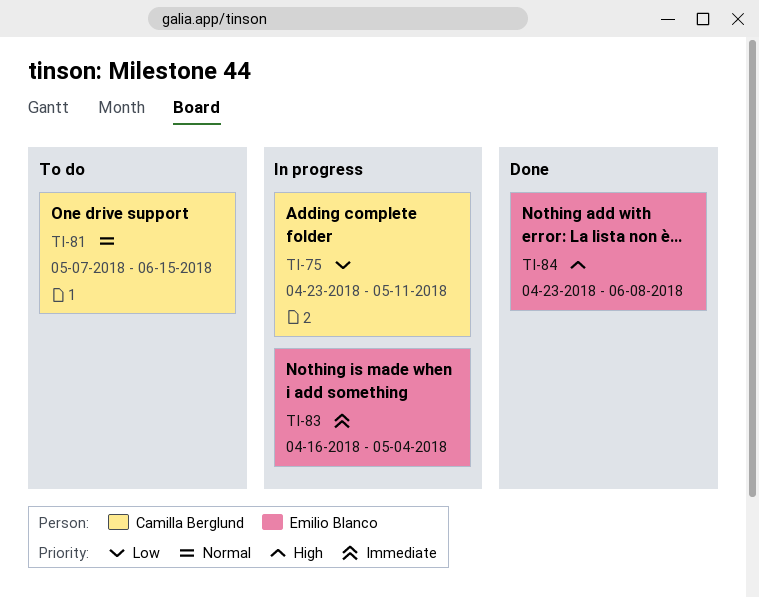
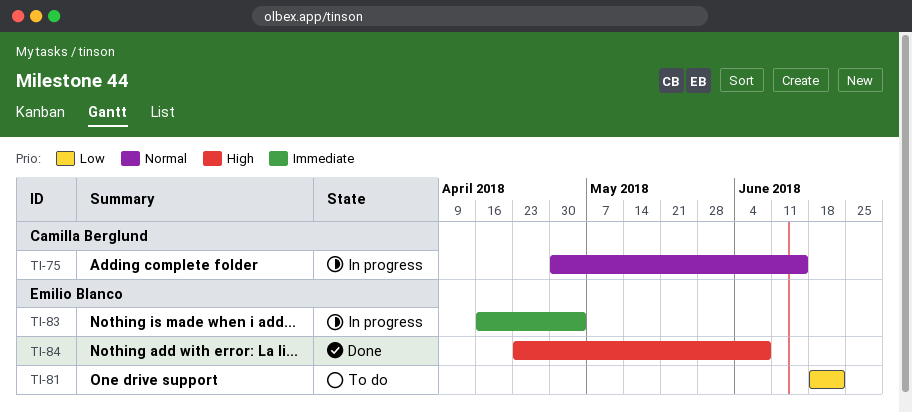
TI-75, priority: Low -> Normal
TI-75, start: Apr 23 -> Apr 30
TI-75, due: May 11 -> Jun 15
TI-81, owner: Camilla Berglund -> Emilio Blanco
TI-81, priority: Normal -> Low
TI-81, start: May 7 -> Jun 18
TI-81, due: Jun 15 -> Jun 22

